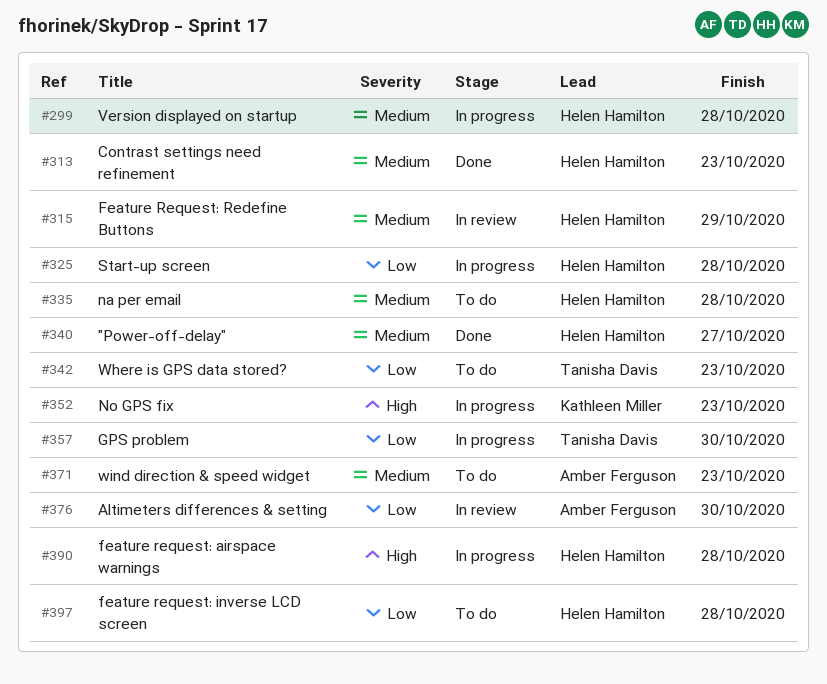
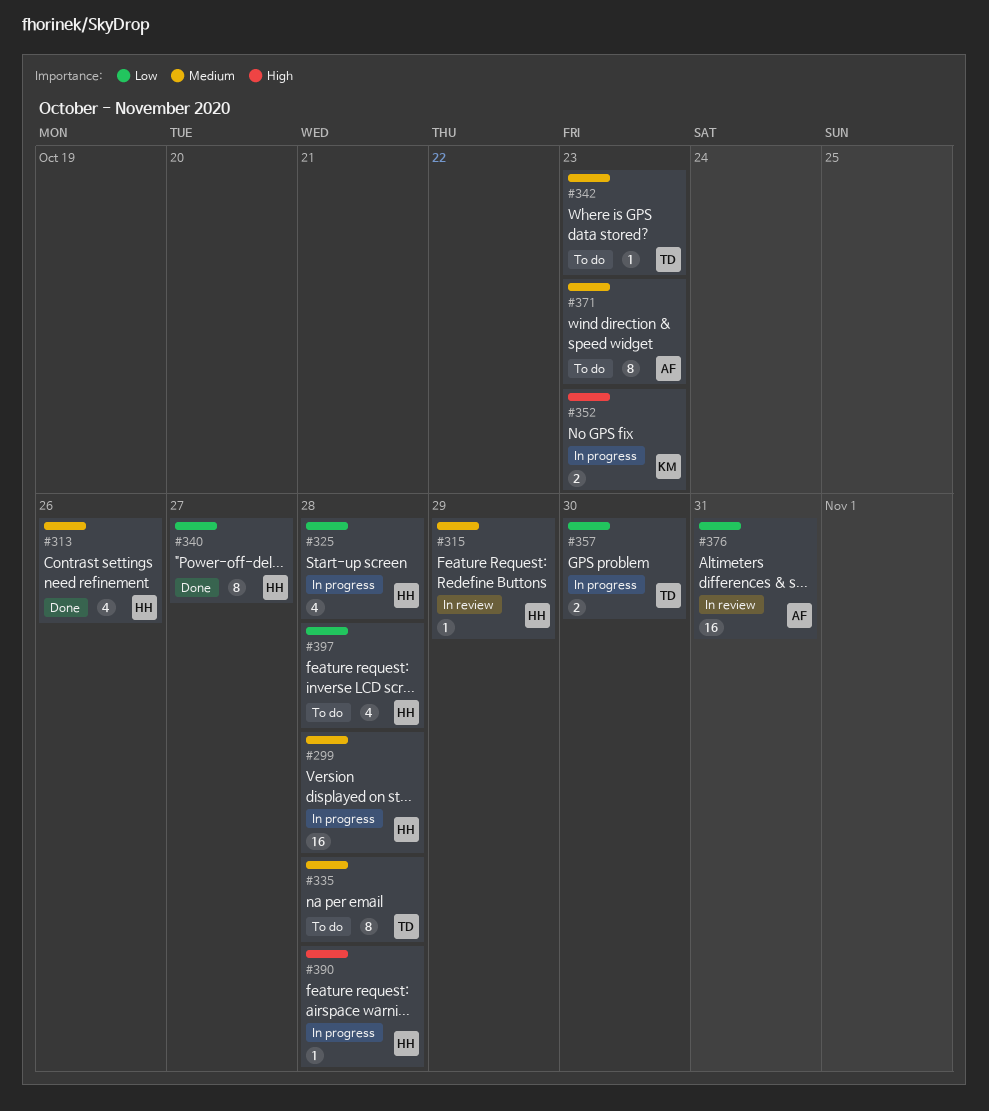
#313, due: Oct 23 -> Oct 26
#335, owner: Helen Hamilton -> Tanisha Davis
#340, priority: Medium -> Low
#342, priority: Low -> Medium
#376, due: Oct 30 -> Oct 31

